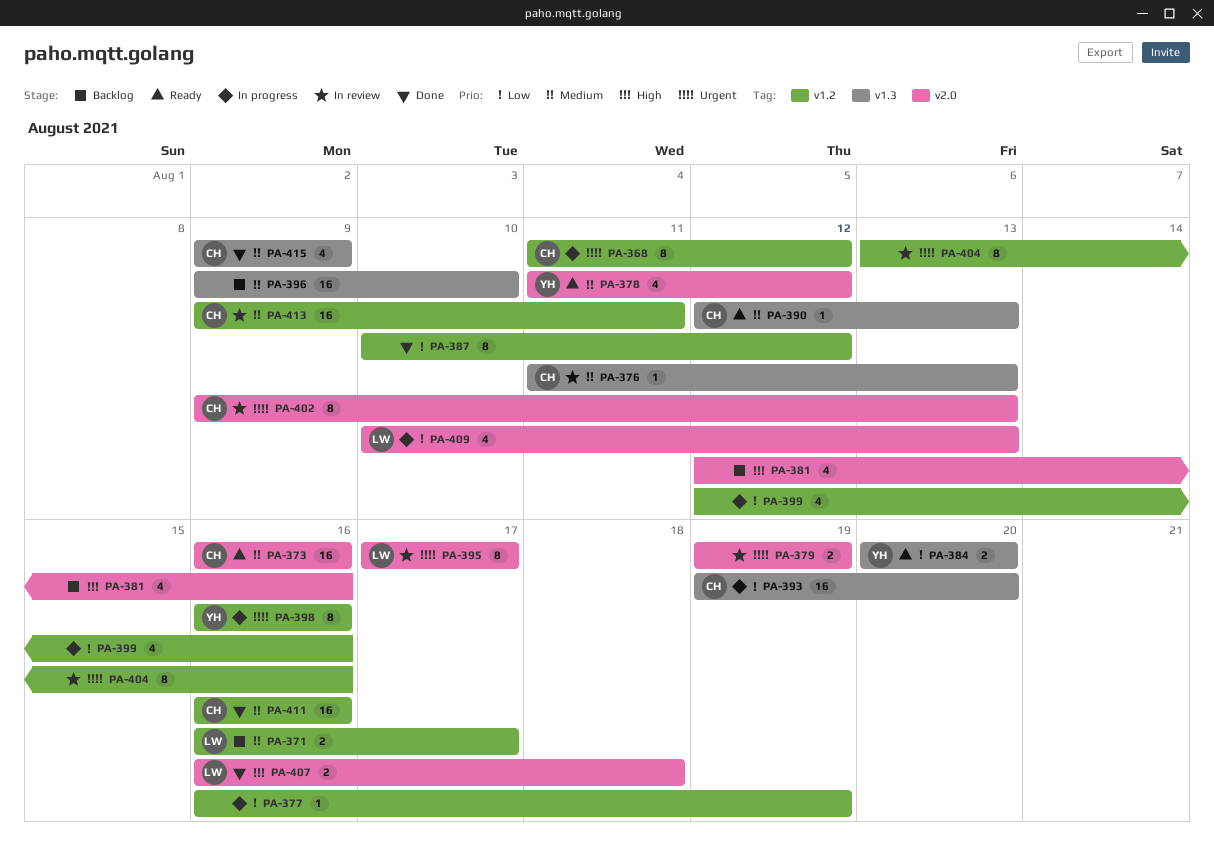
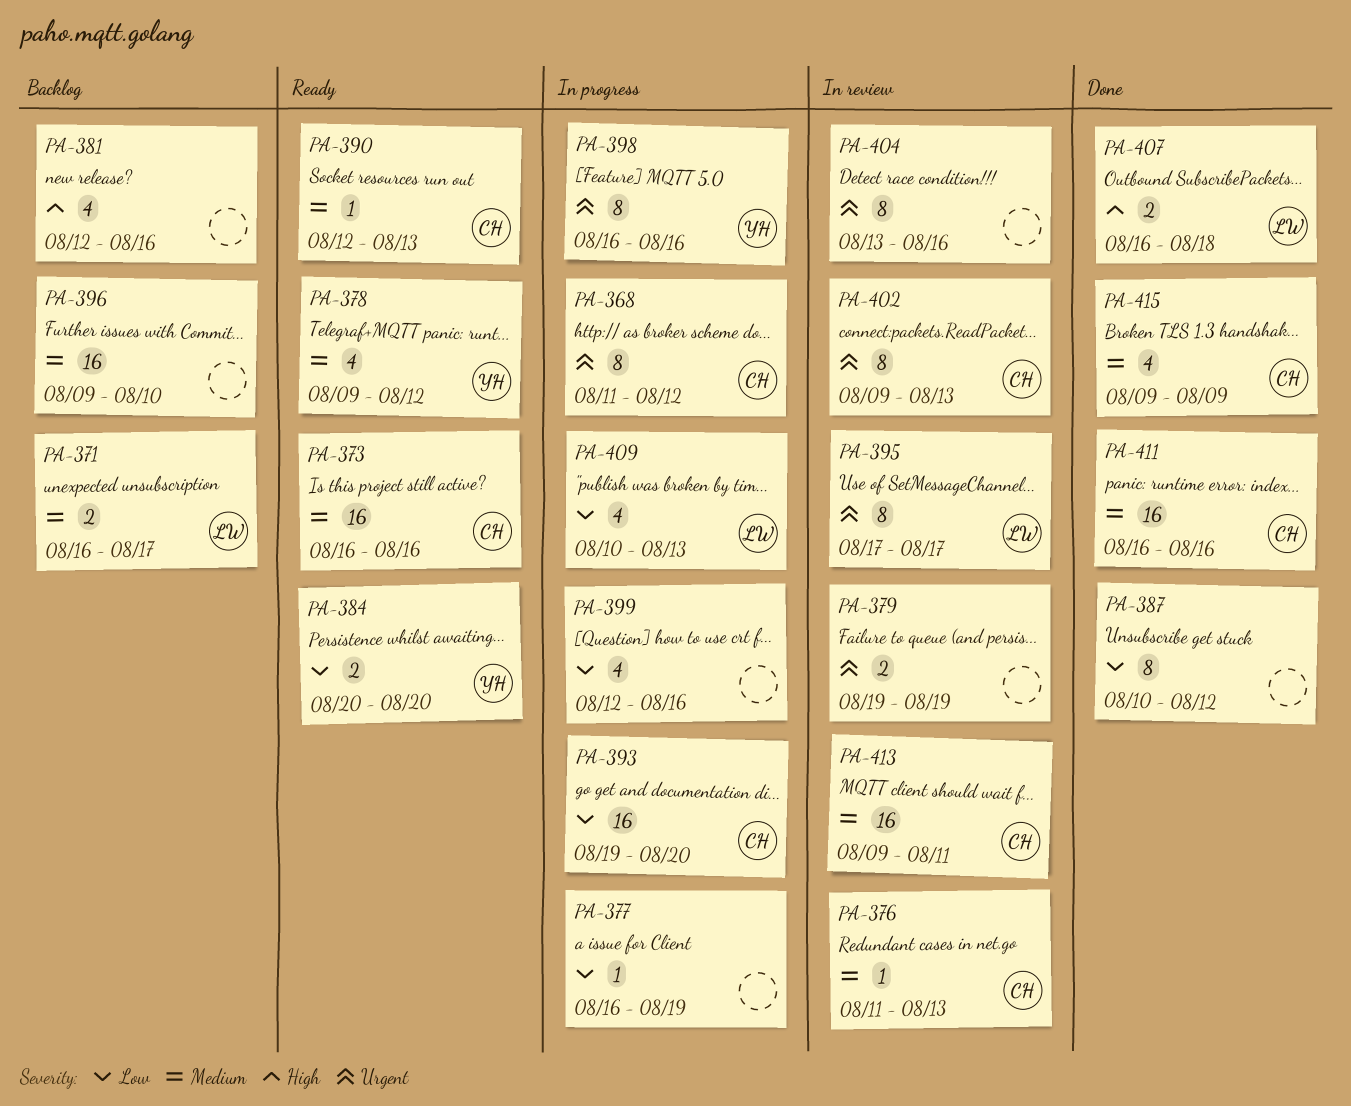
PA-378, start: Aug 11 -> Aug 9

